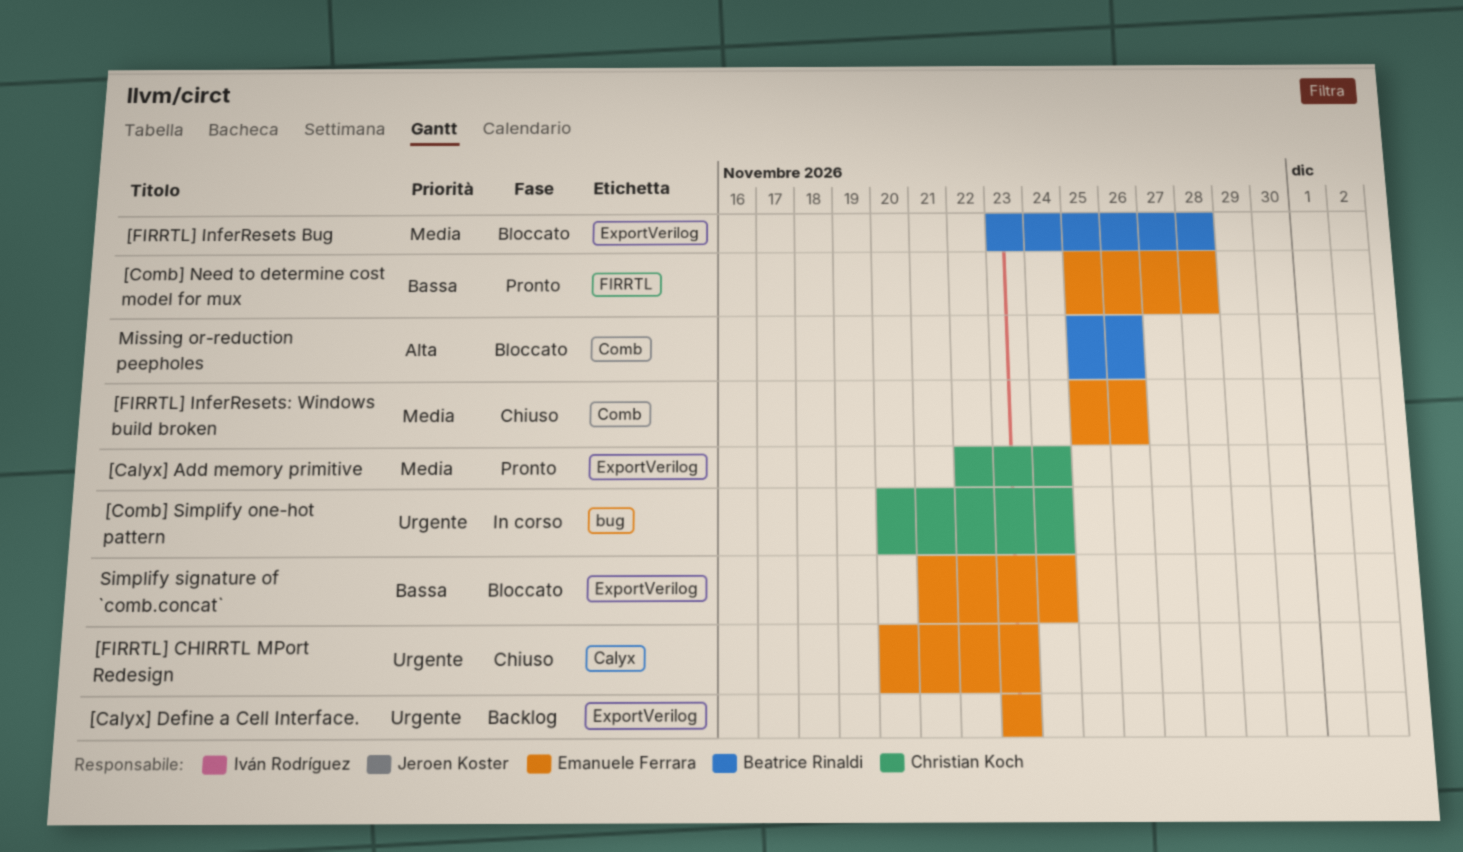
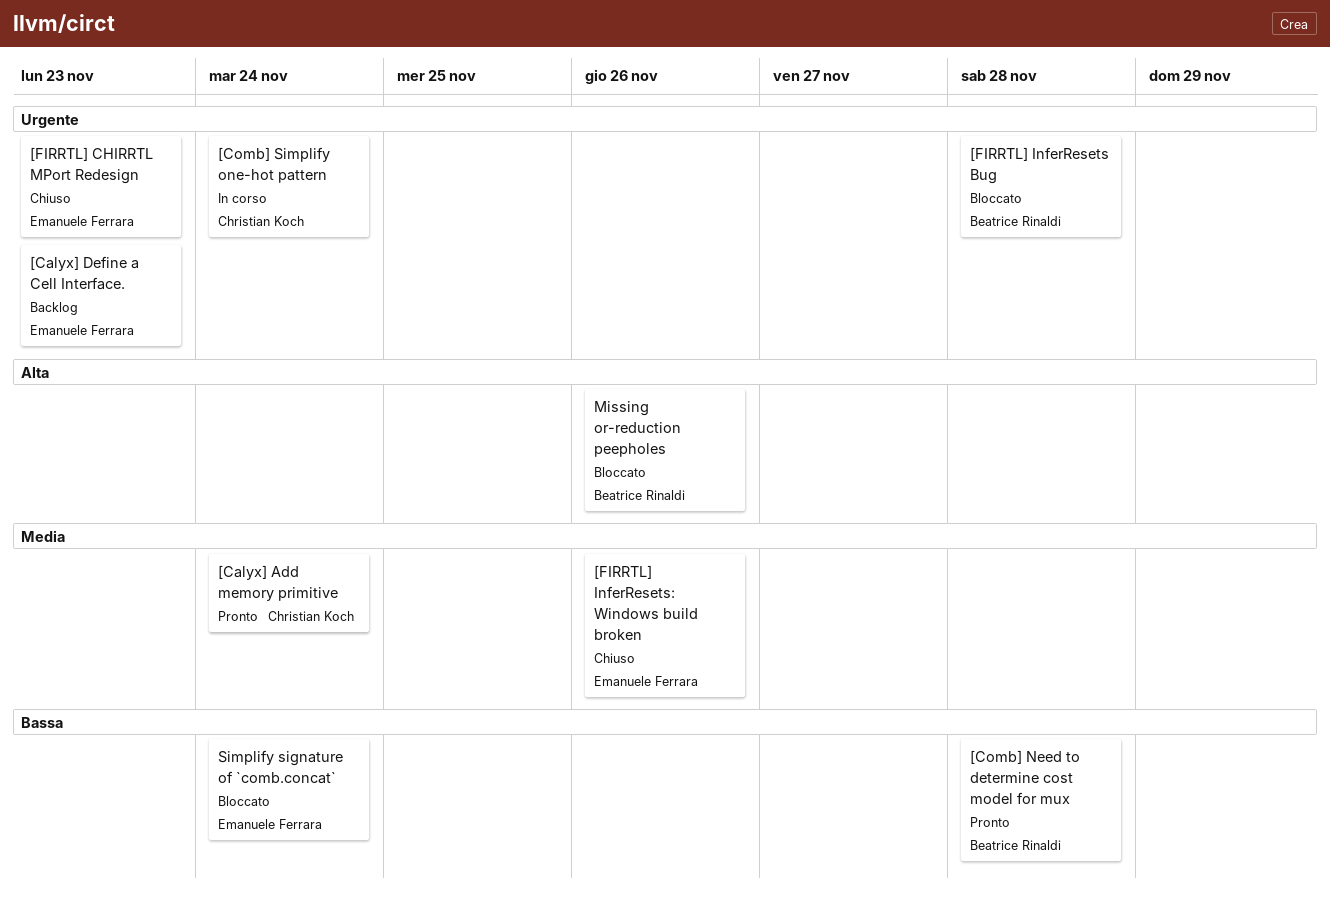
[Comb] Need to determine cost model for mux, owner: Emanuele Ferrara -> Beatrice Rinaldi
[FIRRTL] InferResets Bug, priority: Media -> Urgente

